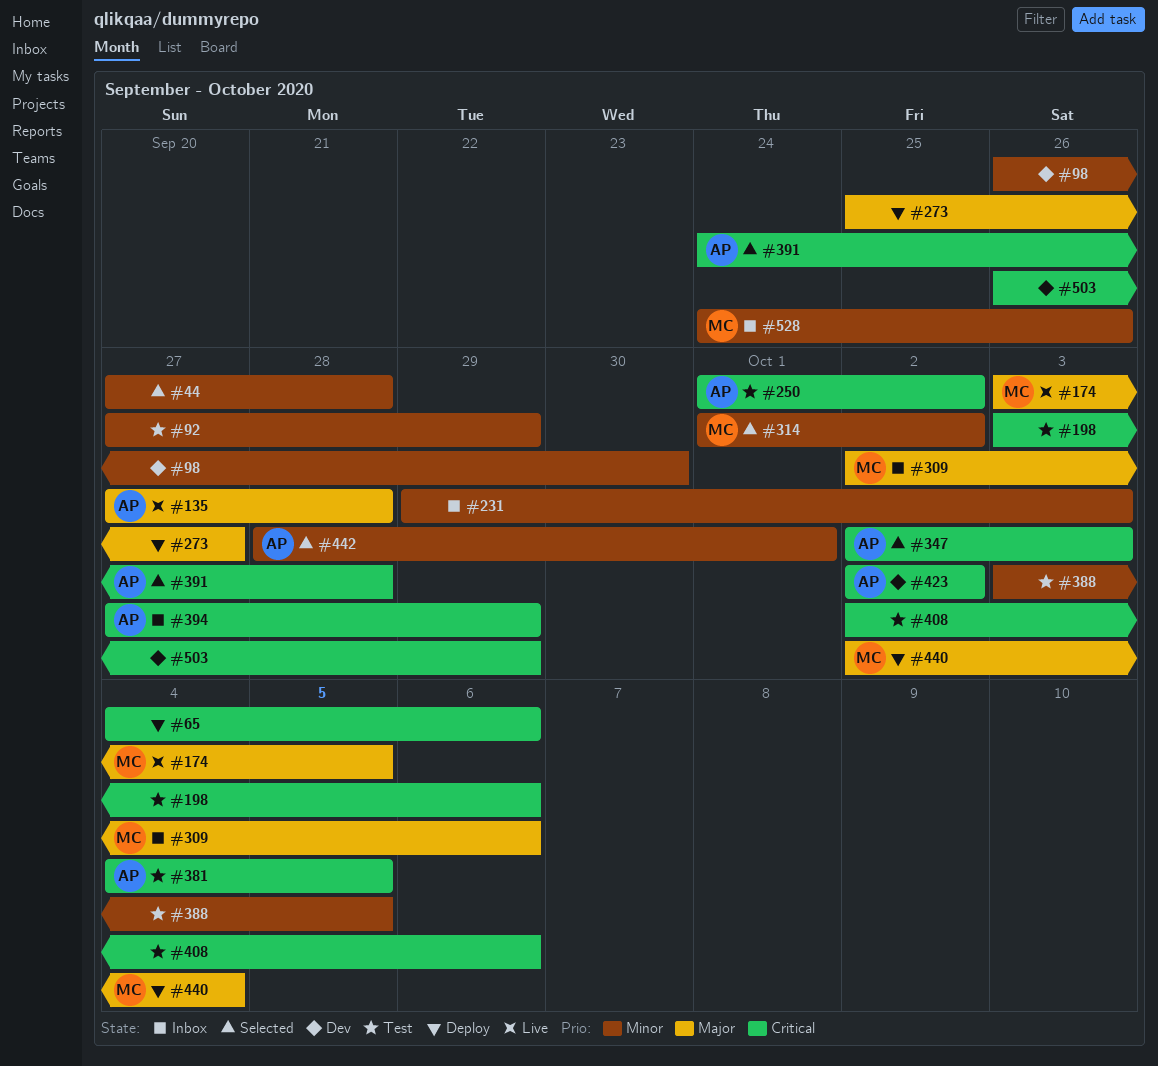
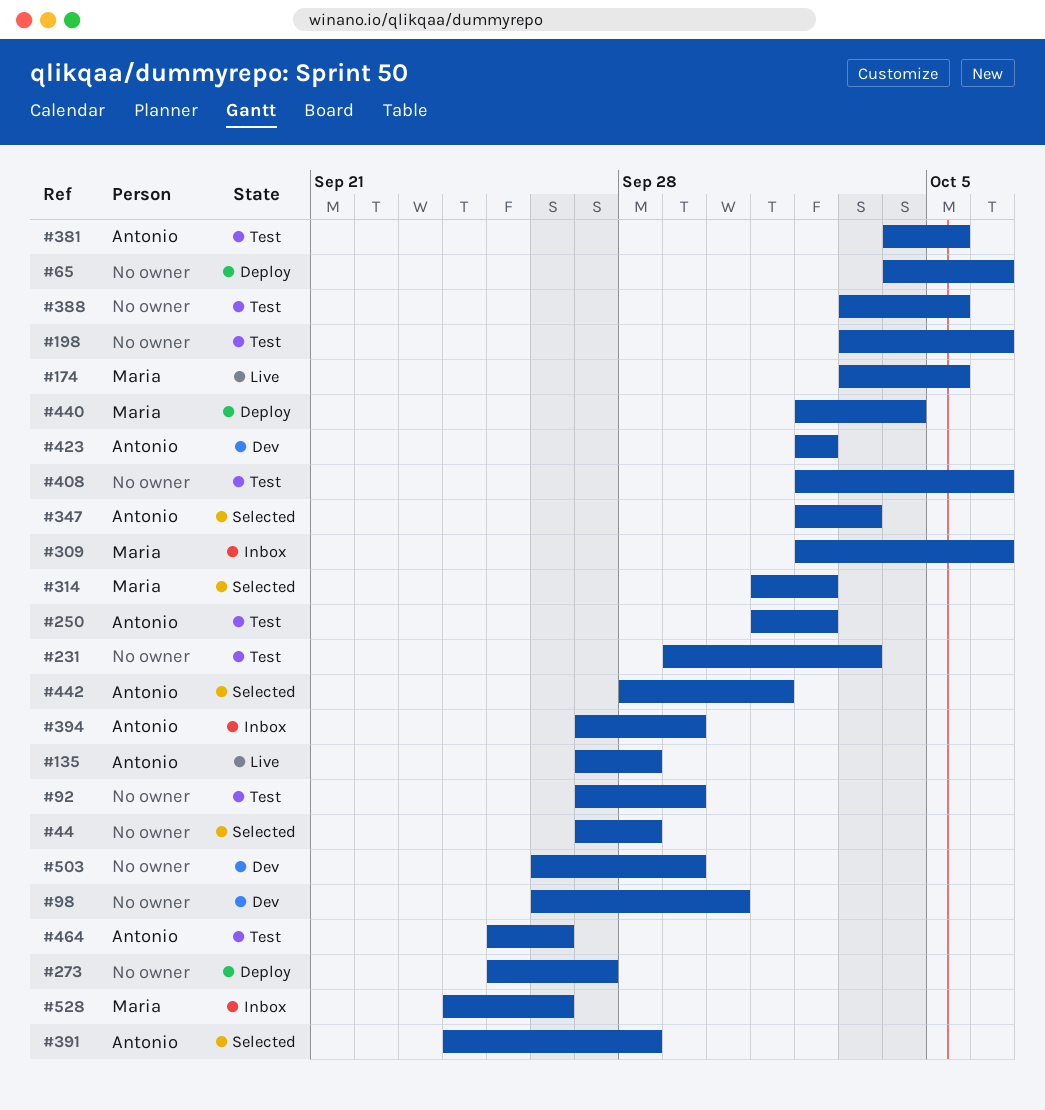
#231, status: Inbox -> Test
#464: none -> present

